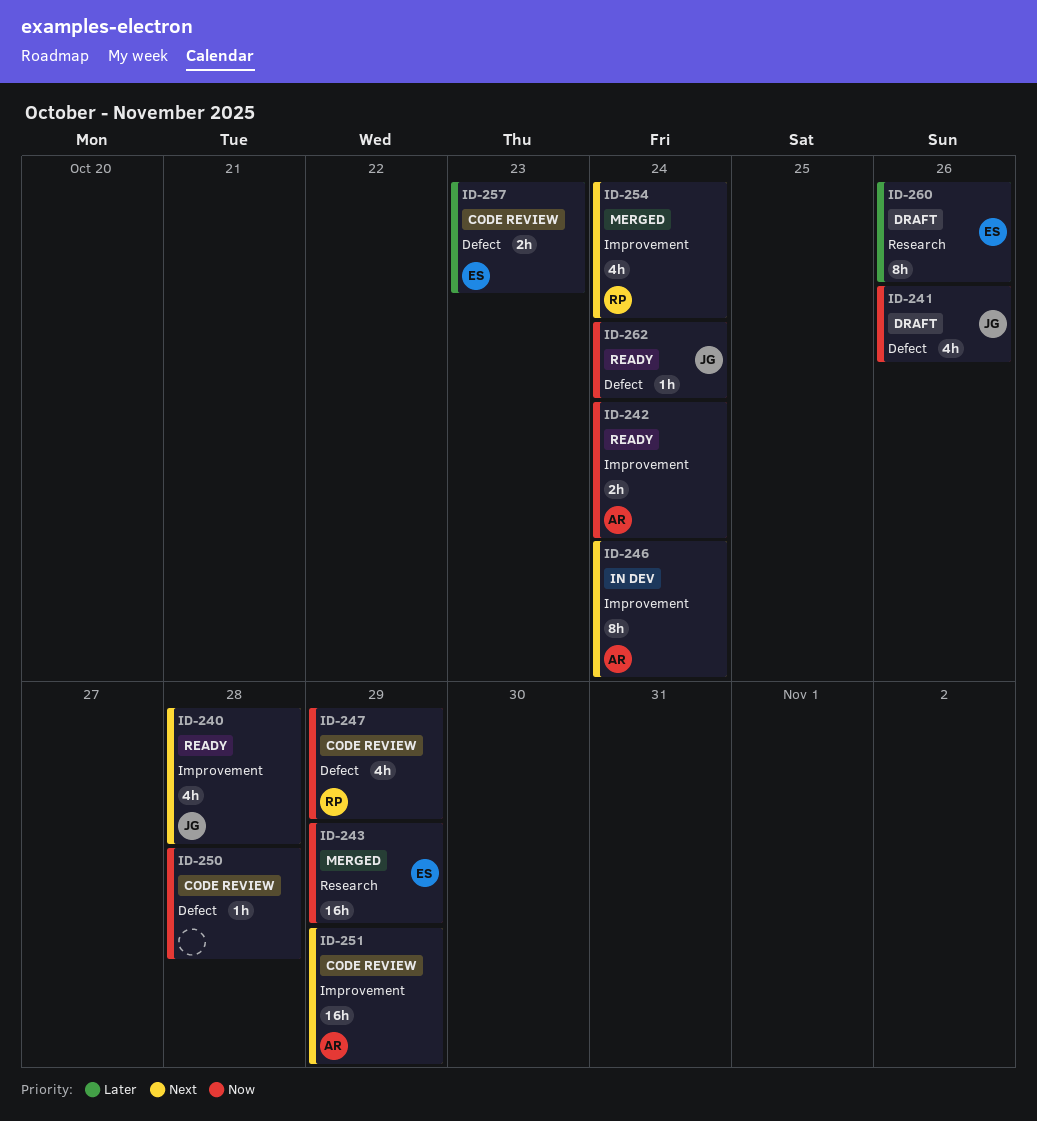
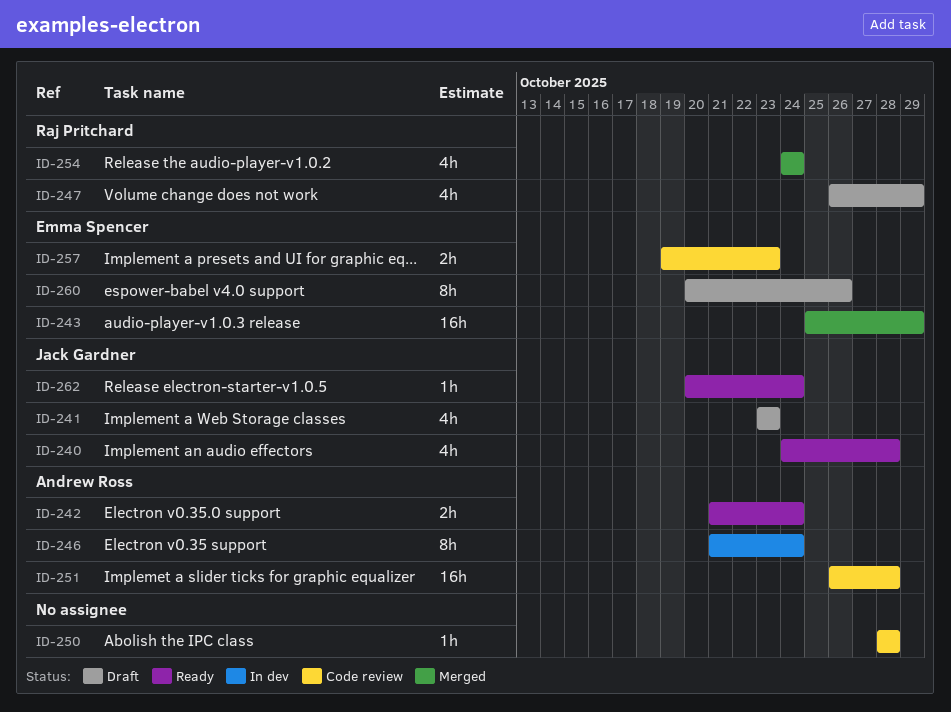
ID-241, due: Oct 26 -> Oct 23
ID-247, status: Code review -> Draft
ID-251, due: Oct 29 -> Oct 28

